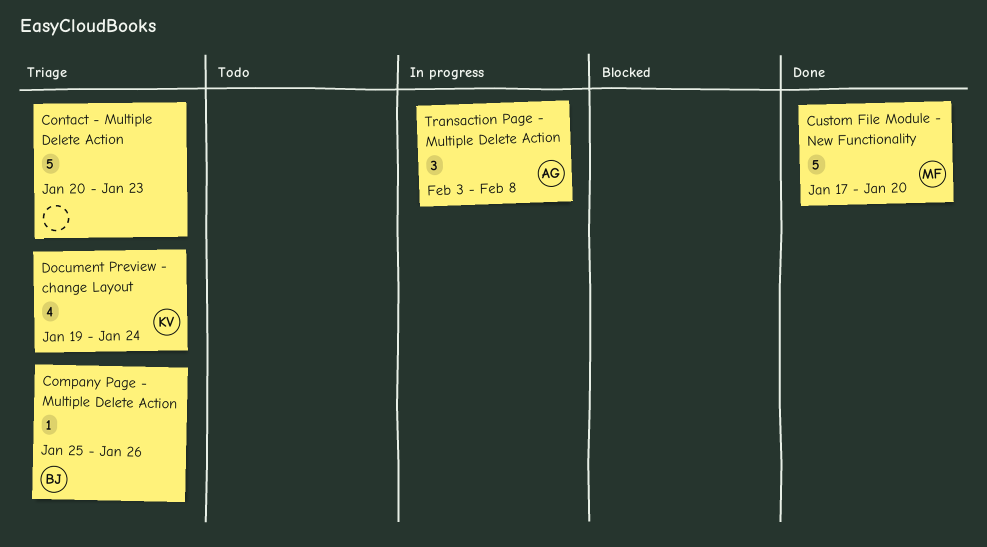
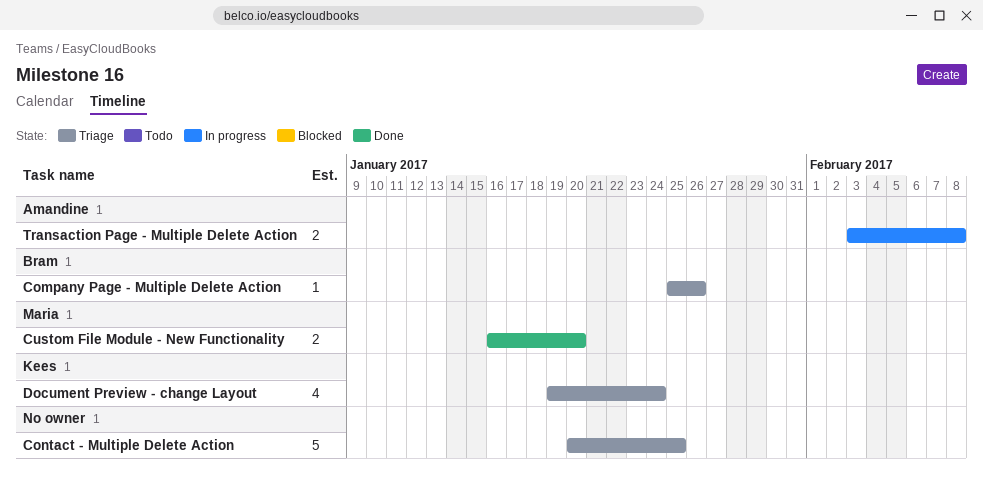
Contact - Multiple Delete Action, due: Jan 23 -> Jan 25
Custom File Module - New Functionality, estimate: 5 -> 2
Custom File Module - New Functionality, start: Jan 17 -> Jan 16
Transaction Page - Multiple Delete Action, estimate: 3 -> 2

